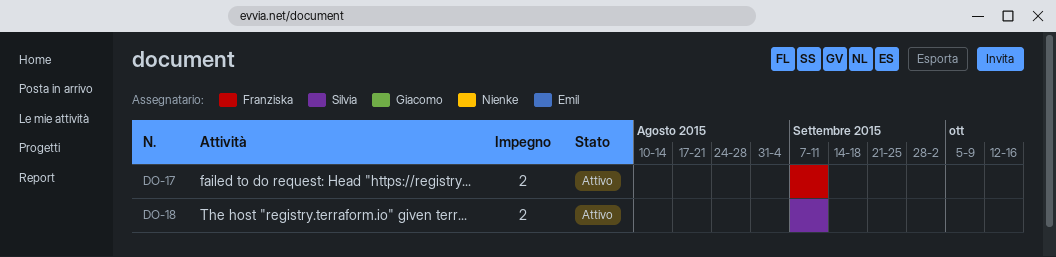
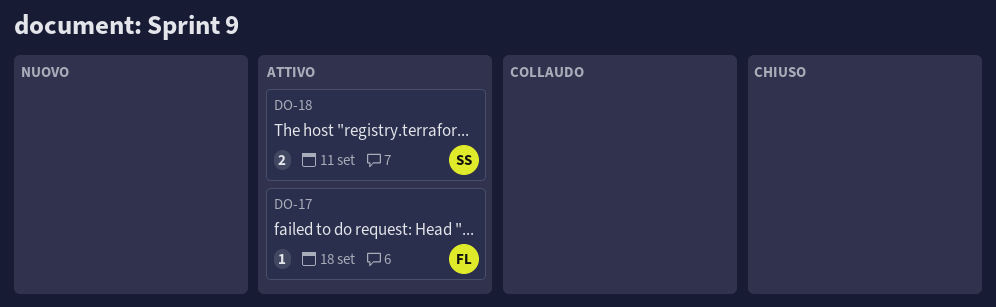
DO-17, estimate: 2 -> 1
DO-17, due: Sep 11 -> Sep 18

